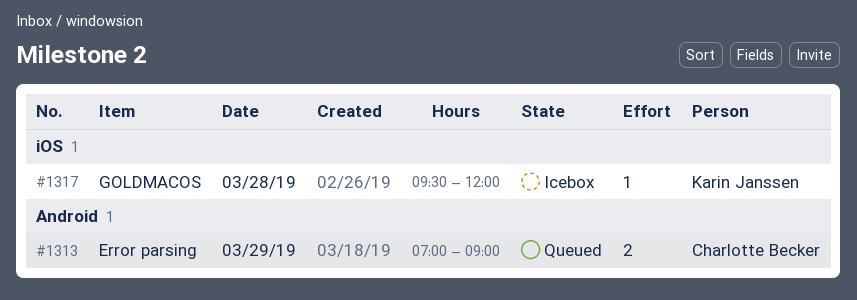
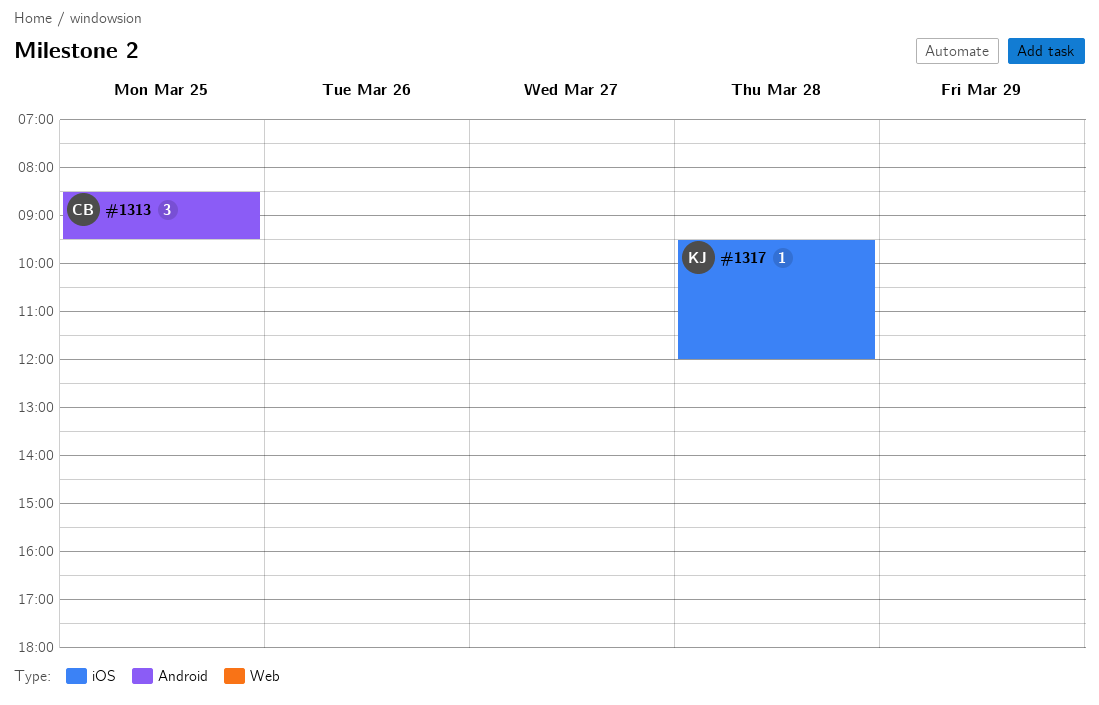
#1313, estimate: 2 -> 3
#1313, day: Mar 29 -> Mar 25
#1313, begins: 07:00 -> 08:30
#1313, ends: 09:00 -> 09:30

